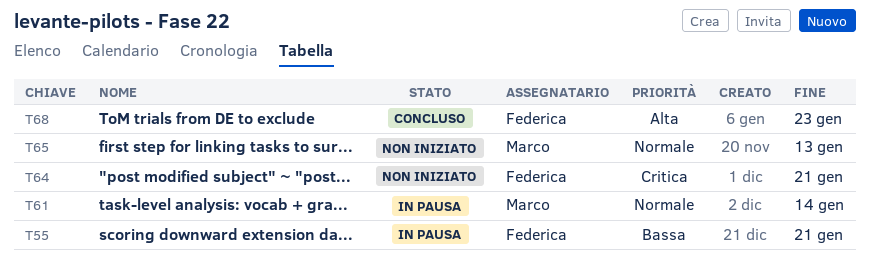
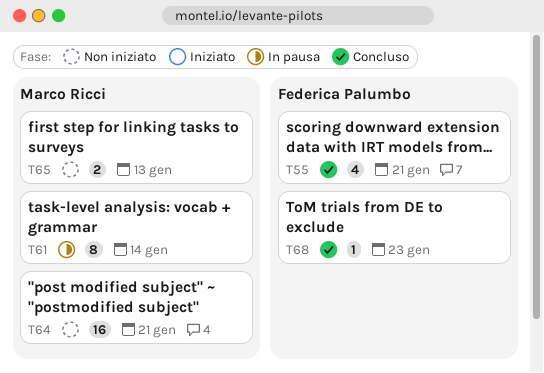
T55, status: In pausa -> Concluso
T64, owner: Federica Palumbo -> Marco Ricci

